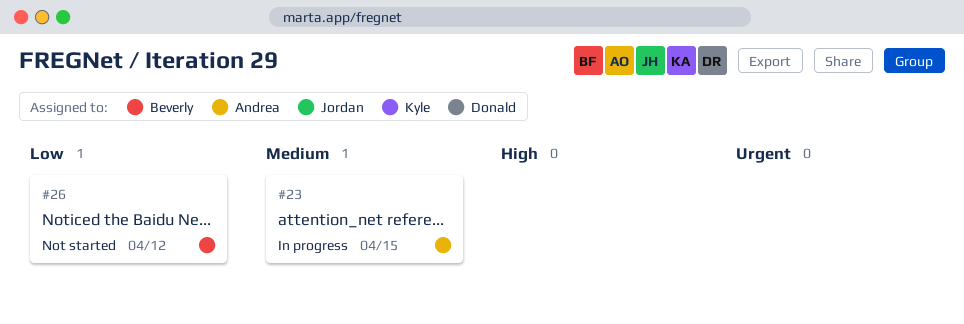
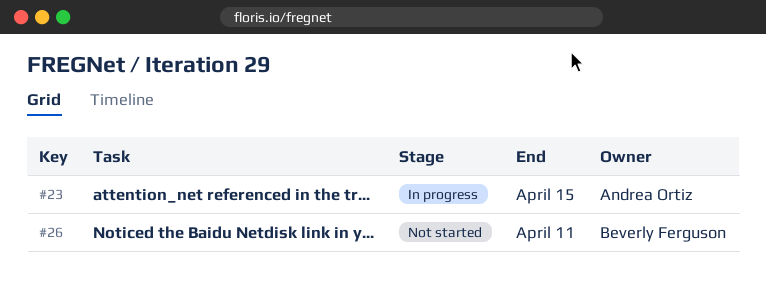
#26, due: Apr 12 -> Apr 11

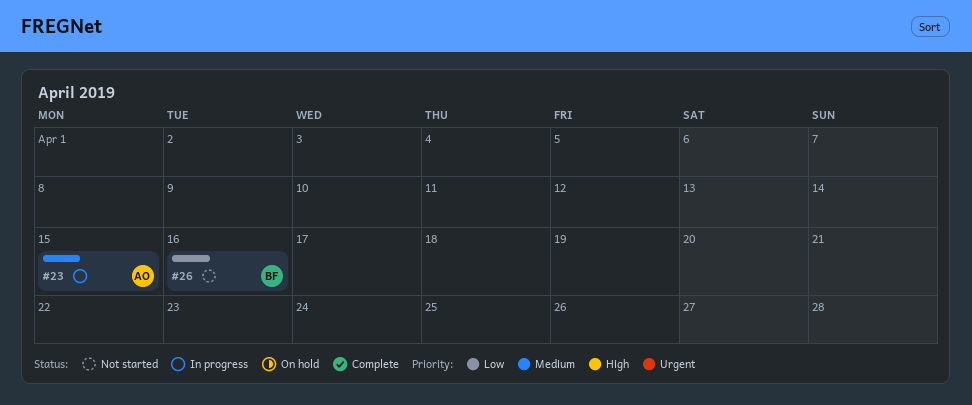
#26, due: Apr 11 -> Apr 16

